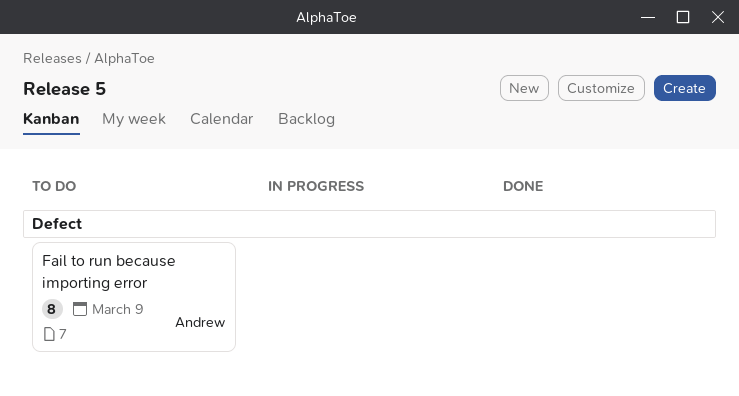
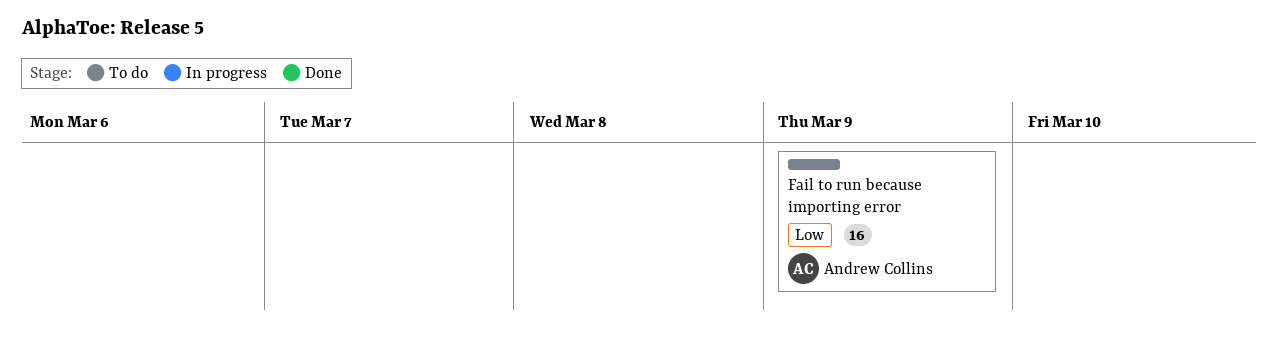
Fail to run because importing error, estimate: 8 -> 16

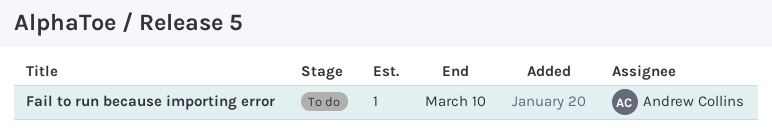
Fail to run because importing error, estimate: 16 -> 1
Fail to run because importing error, due: Mar 9 -> Mar 10

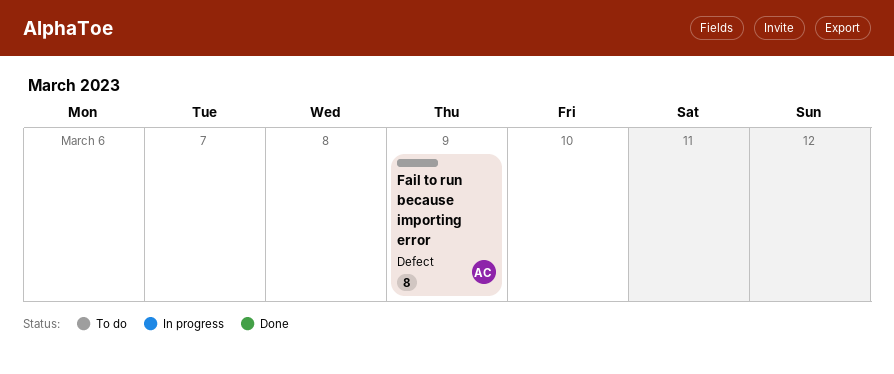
Fail to run because importing error, estimate: 1 -> 8
Fail to run because importing error, due: Mar 10 -> Mar 9

